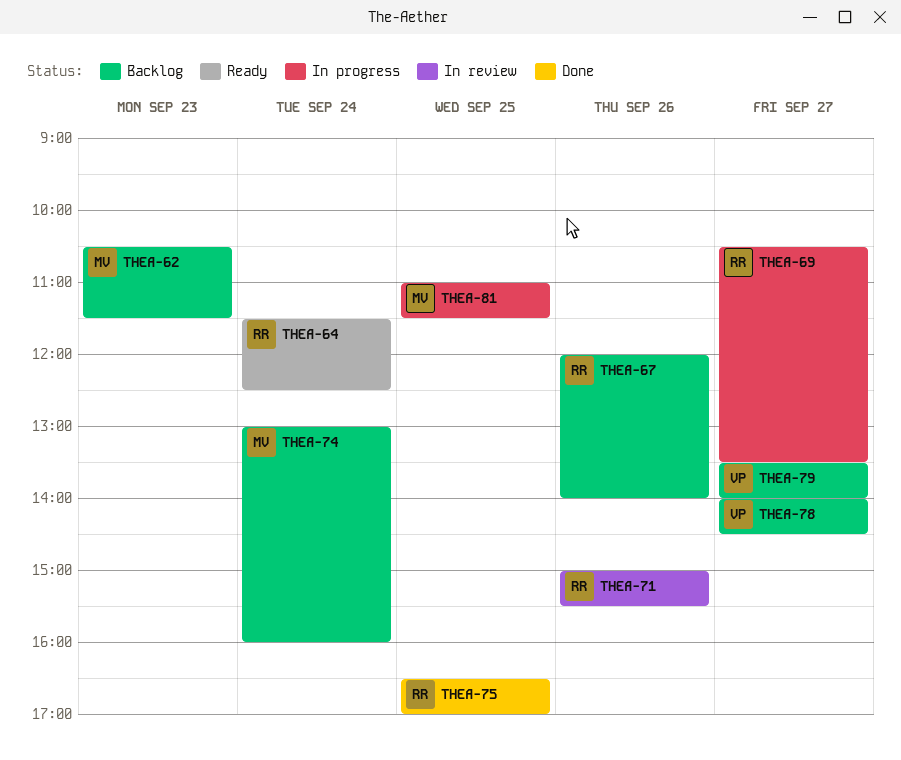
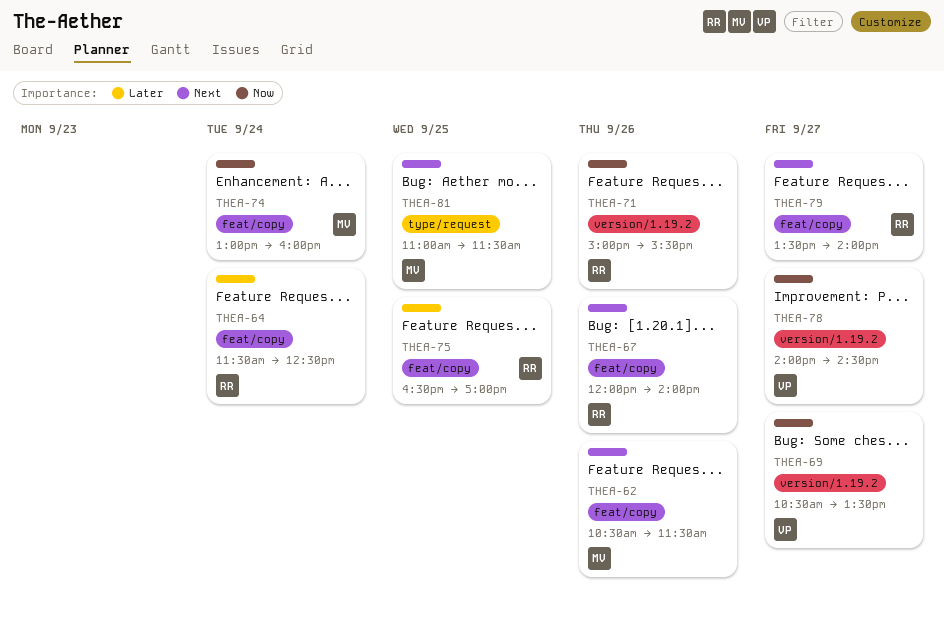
THEA-62, day: Sep 23 -> Sep 26
THEA-69, owner: RR -> VP
THEA-79, owner: VP -> RR

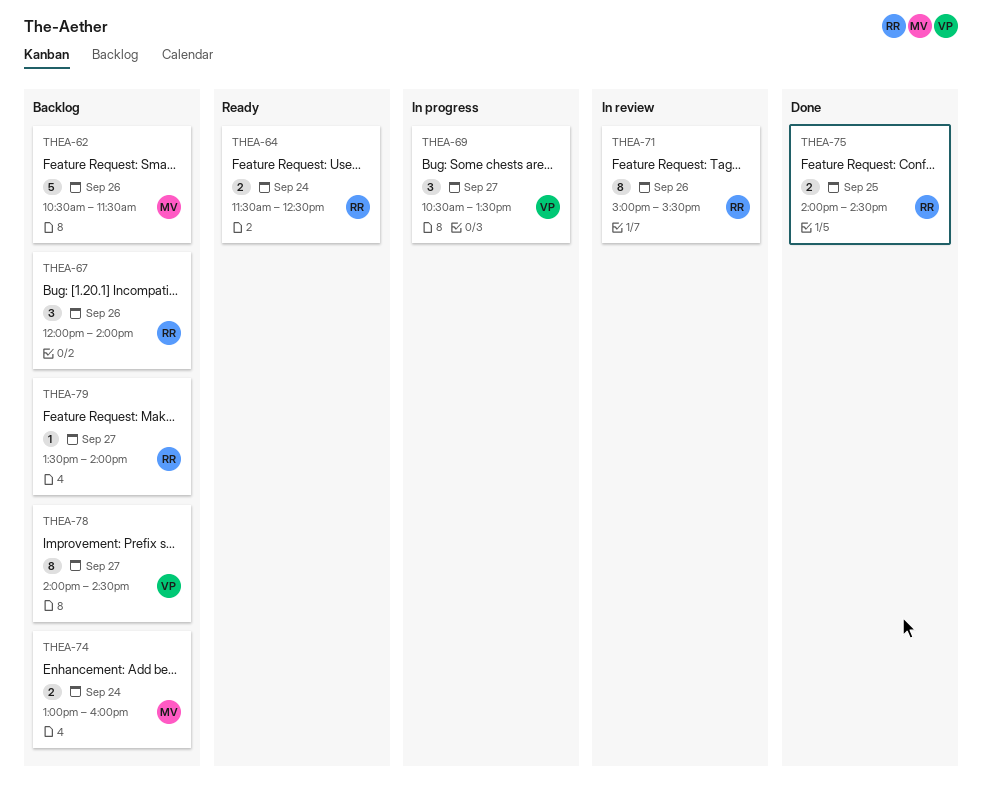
THEA-75, begins: 16:30 -> 14:00
THEA-75, ends: 17:00 -> 14:30
THEA-81: present -> none

